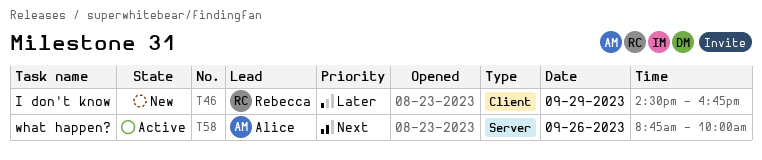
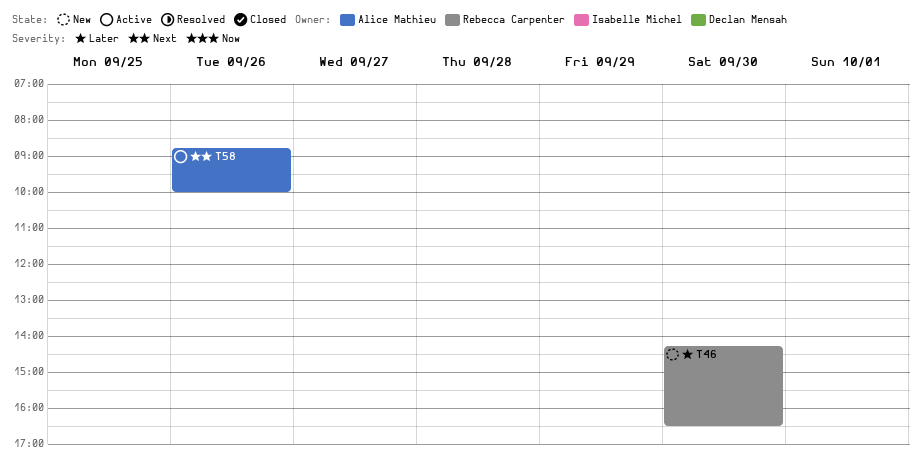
T46, day: Sep 29 -> Sep 30
T46, begins: 14:30 -> 14:15
T46, ends: 16:45 -> 16:30

